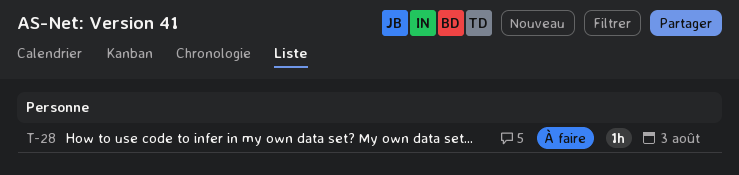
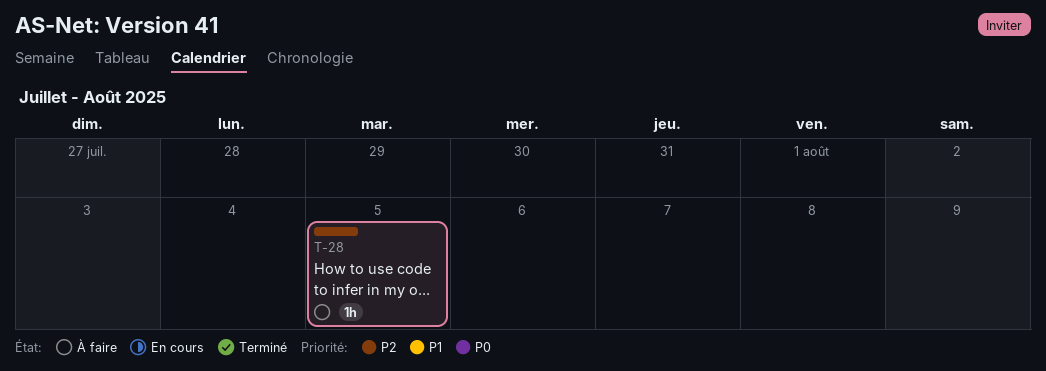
T-28, due: Aug 3 -> Aug 5

